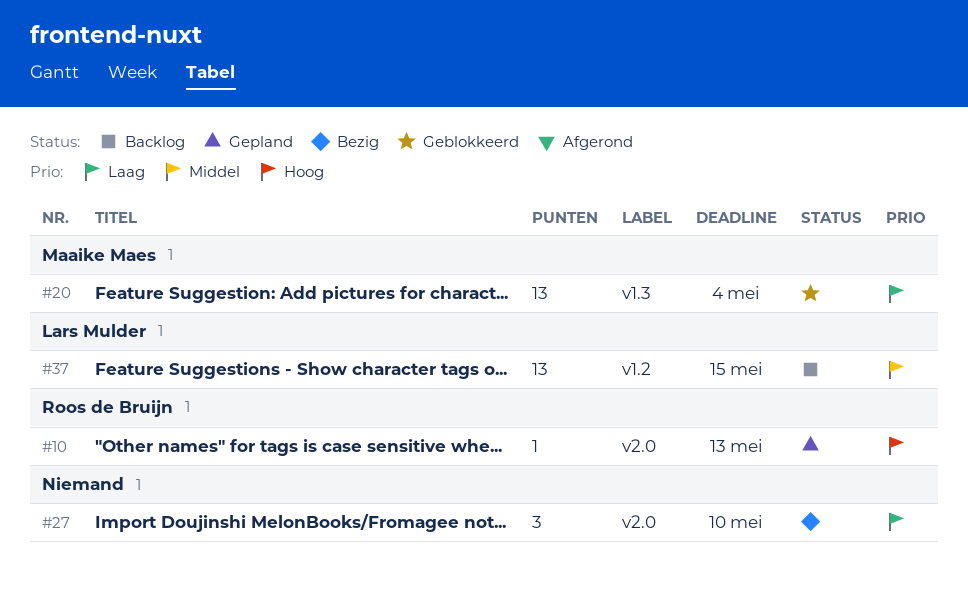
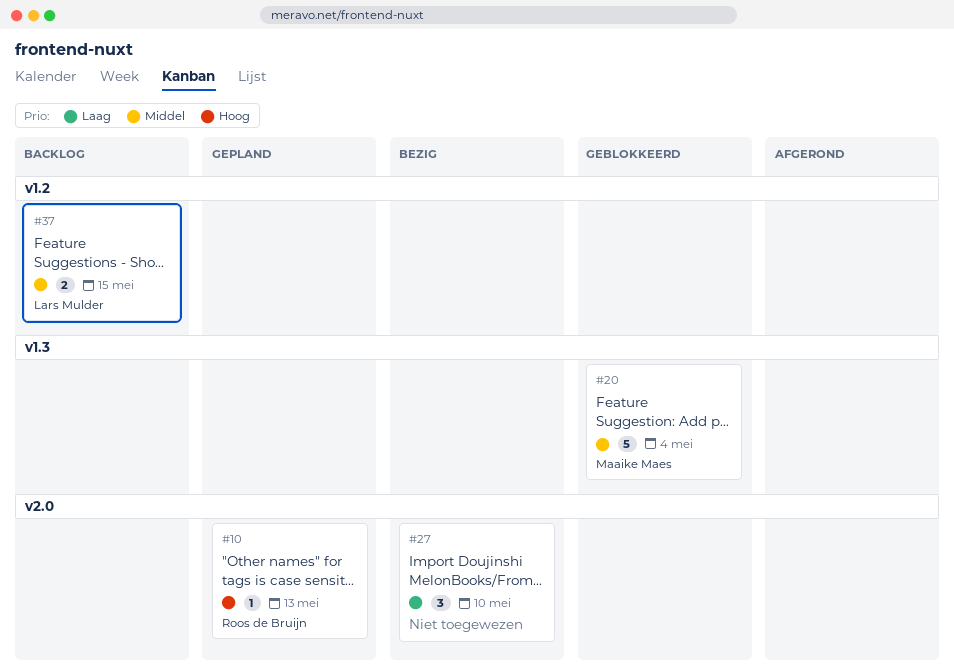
#20, priority: Laag -> Middel
#20, estimate: 13 -> 5
#37, estimate: 13 -> 2

